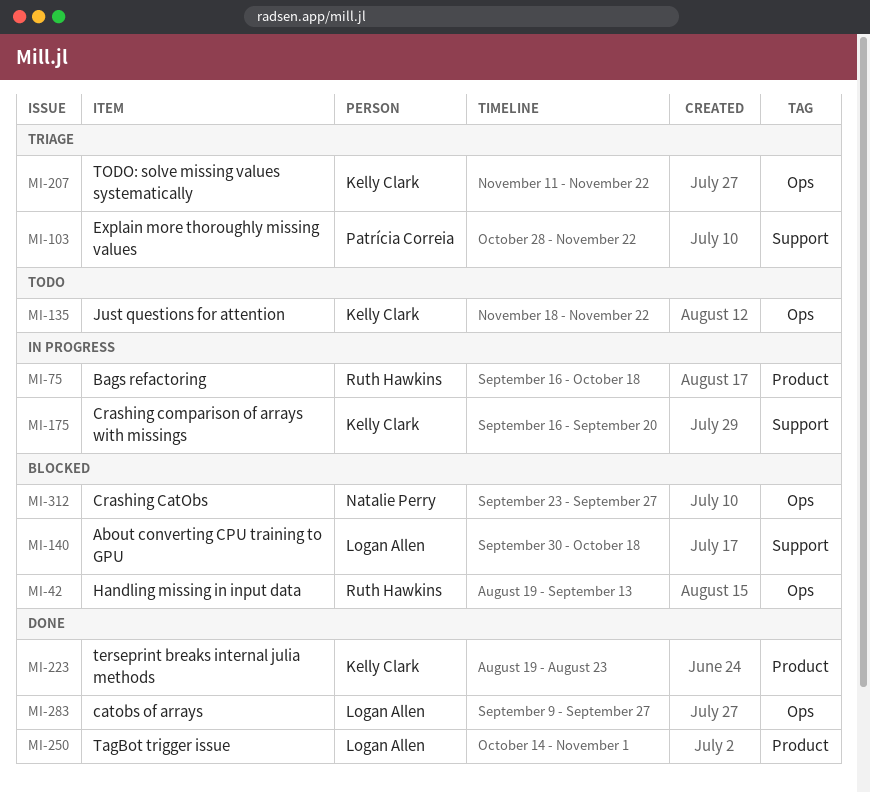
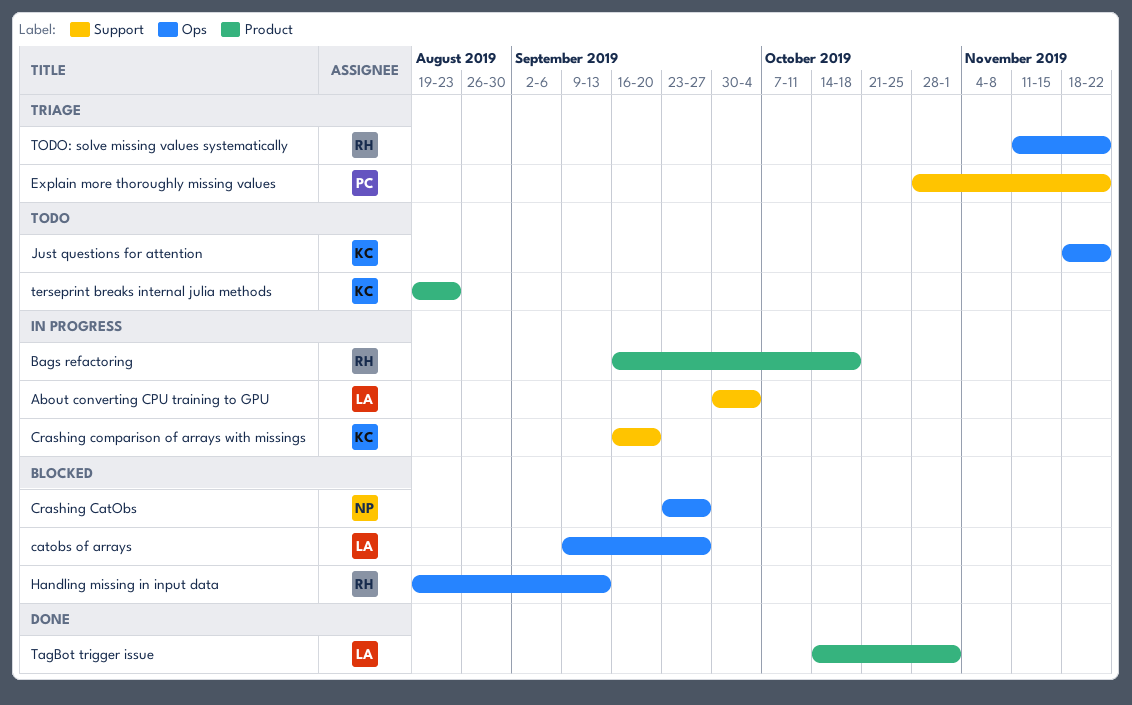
About converting CPU training to GPU, status: Blocked -> In progress
About converting CPU training to GPU, due: Oct 18 -> Oct 4
catobs of arrays, status: Done -> Blocked
terseprint breaks internal julia methods, status: Done -> Todo
TODO: solve missing values systematically, owner: Kelly Clark -> Ruth Hawkins

